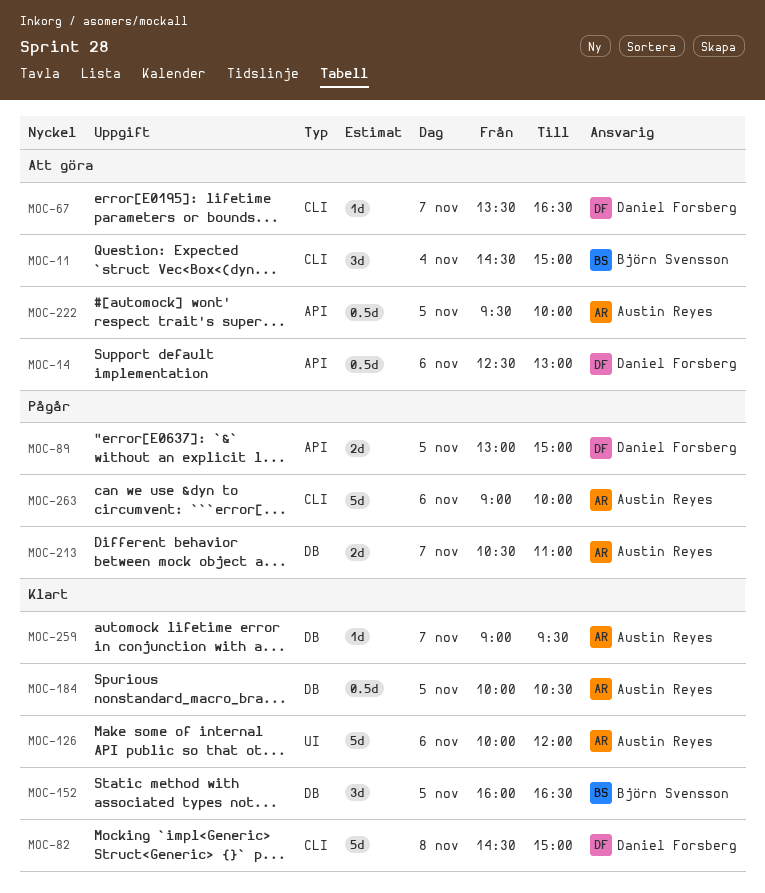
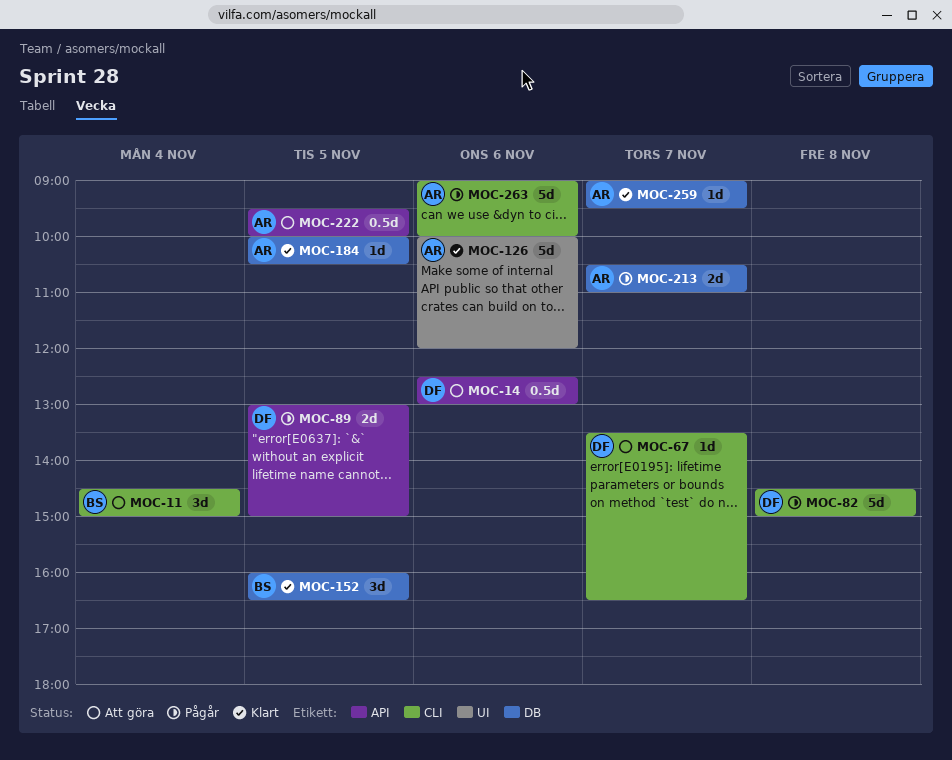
MOC-82, status: Klart -> Pågår
MOC-184, estimate: 0.5d -> 1d

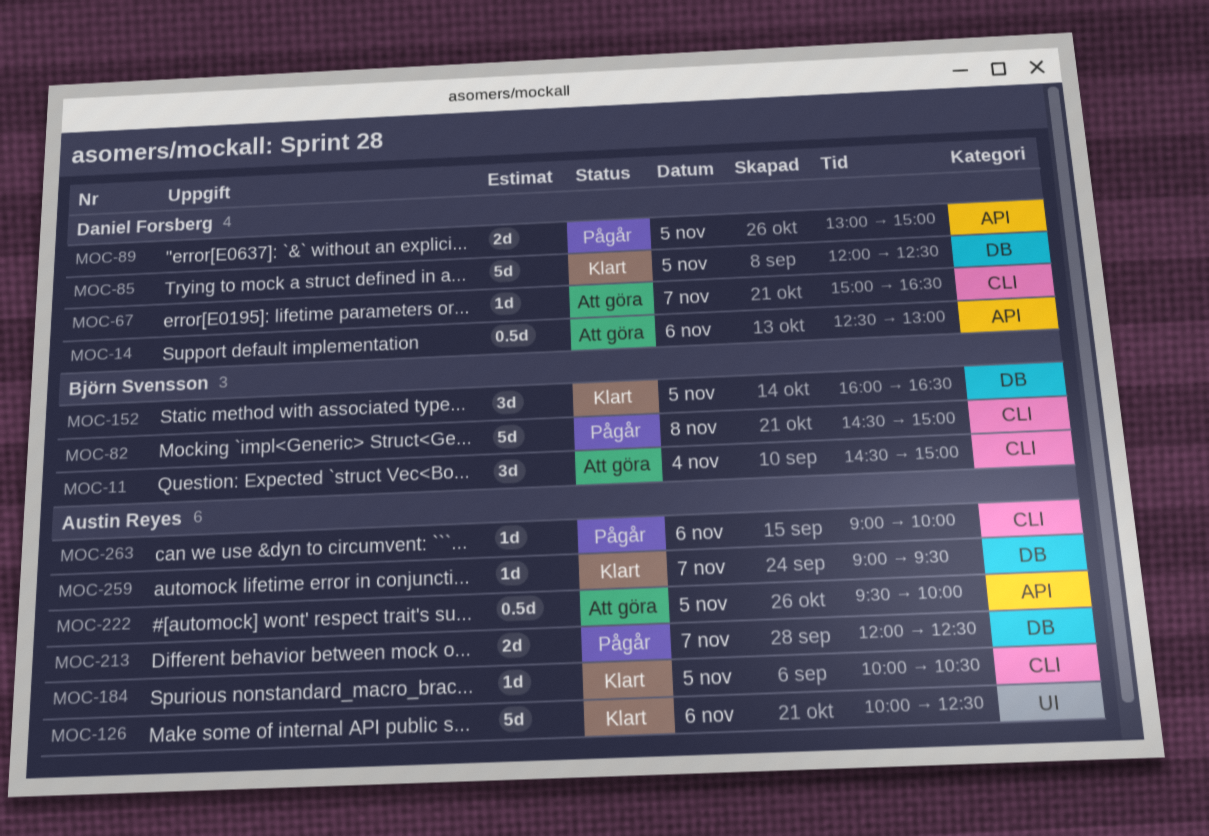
MOC-67, begins: 13:30 -> 15:00
MOC-82, owner: Daniel Forsberg -> Björn Svensson
MOC-85: none -> present
MOC-126, ends: 12:00 -> 12:30
MOC-184, label: DB -> CLI
MOC-213, begins: 10:30 -> 12:00
MOC-213, ends: 11:00 -> 12:30
MOC-263, estimate: 5d -> 1d

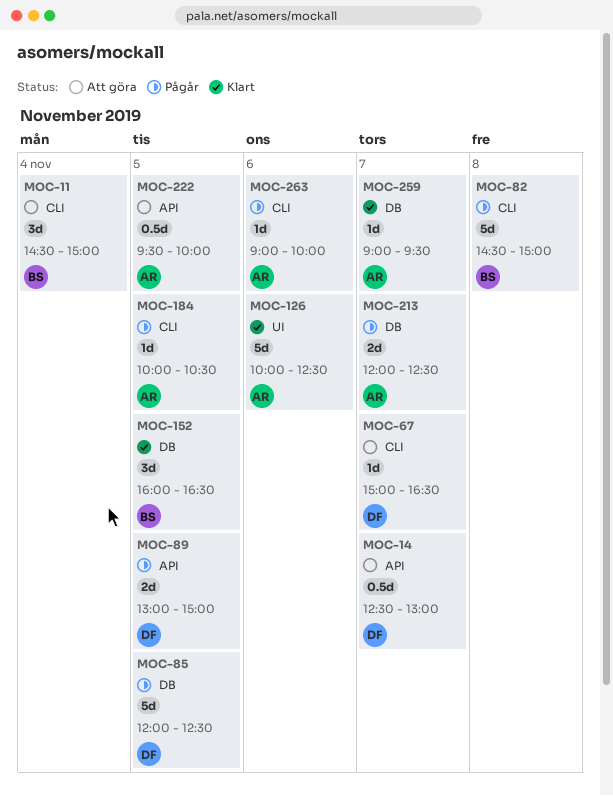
MOC-14, day: Nov 6 -> Nov 7
MOC-85, status: Klart -> Pågår
MOC-184, status: Klart -> Pågår

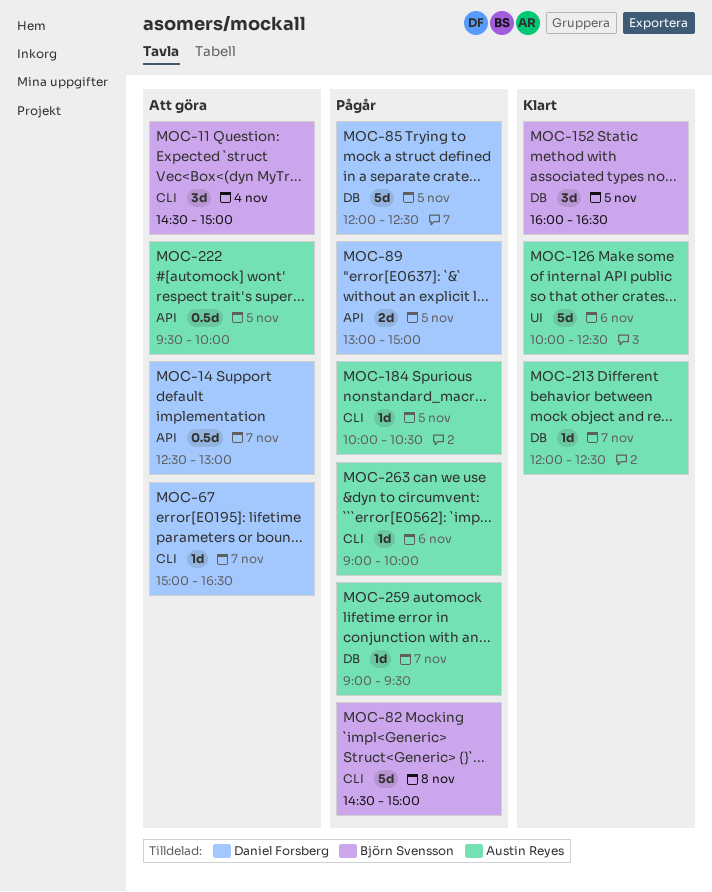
MOC-213, status: Pågår -> Klart
MOC-213, estimate: 2d -> 1d
MOC-259, status: Klart -> Pågår

